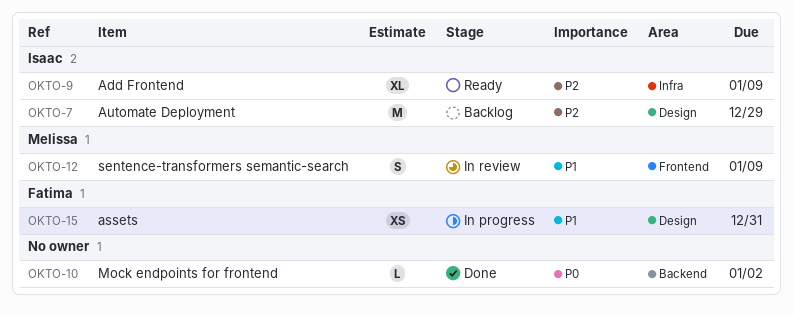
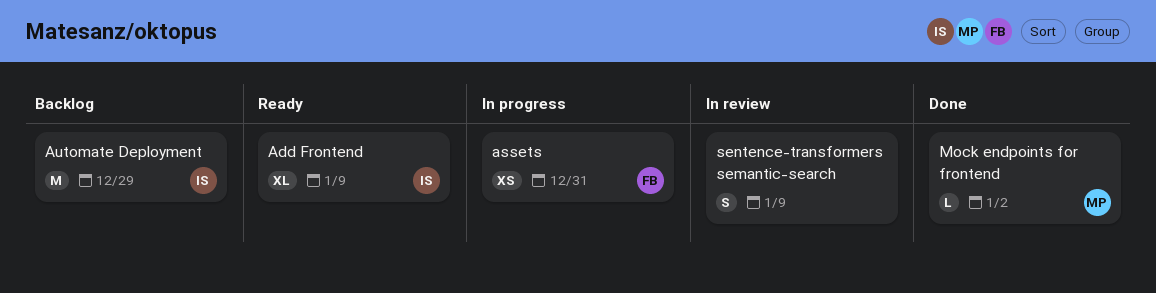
Mock endpoints for frontend, owner: none -> Melissa
sentence-transformers semantic-search, owner: Melissa -> none

